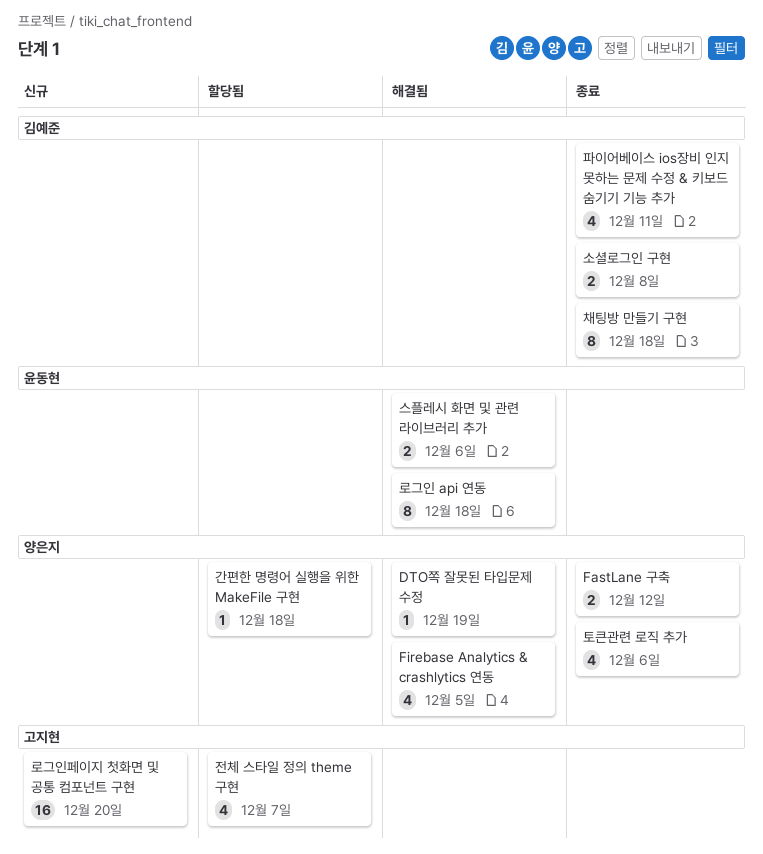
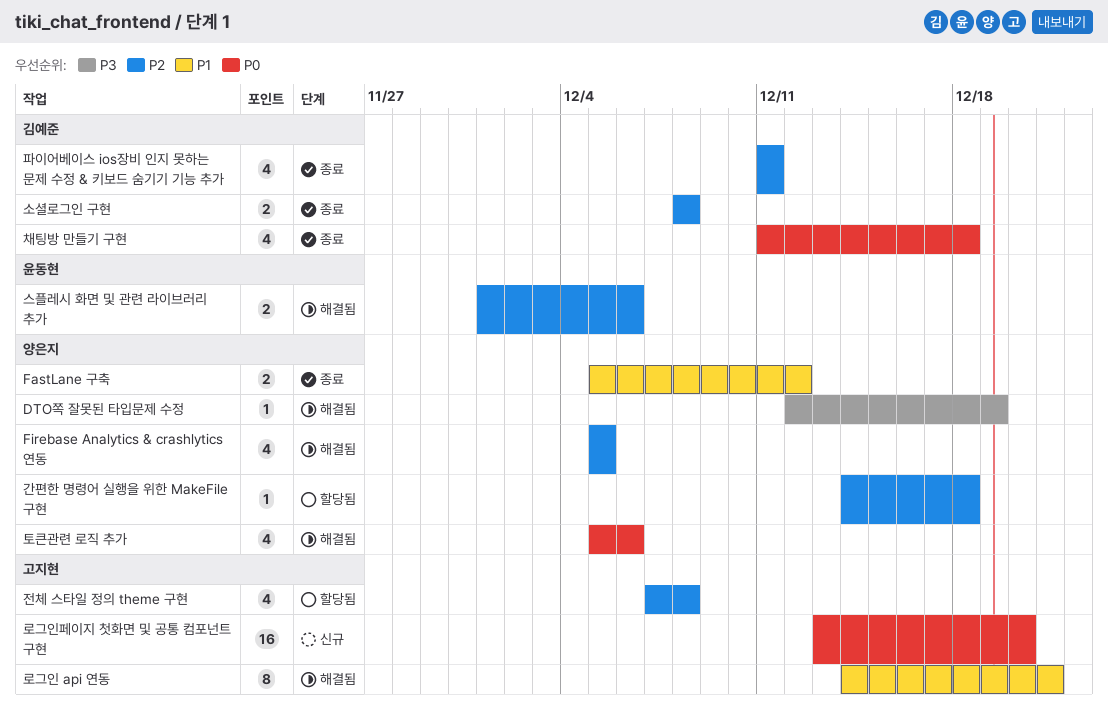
로그인 api 연동, owner: 윤동현 -> 고지현
로그인 api 연동, due: Dec 18 -> Dec 21
전체 스타일 정의 theme 구현, due: Dec 7 -> Dec 8
채팅방 만들기 구현, estimate: 8 -> 4
토큰관련 로직 추가, status: 종료 -> 해결됨

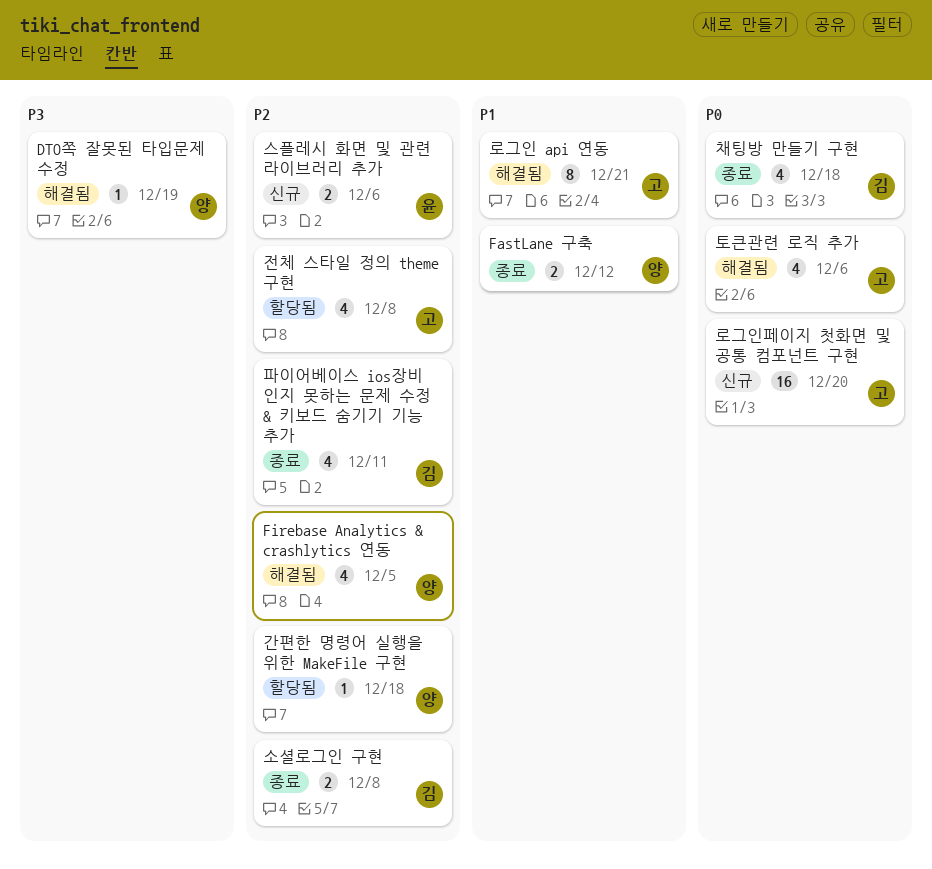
스플레시 화면 및 관련 라이브러리 추가, status: 해결됨 -> 신규
토큰관련 로직 추가, owner: 양은지 -> 고지현

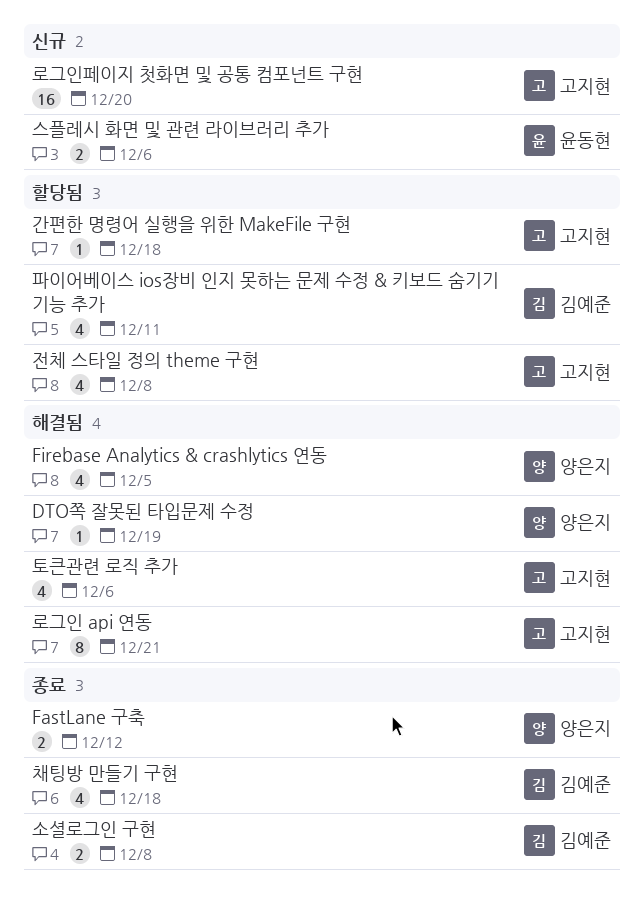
간편한 명령어 실행을 위한 MakeFile 구현, owner: 양은지 -> 고지현
파이어베이스 ios장비 인지 못하는 문제 수정 & 키보드 숨기기 기능 추가, status: 종료 -> 할당됨

